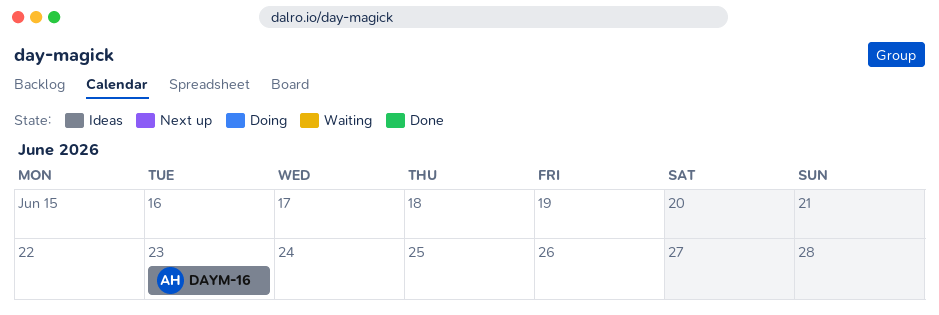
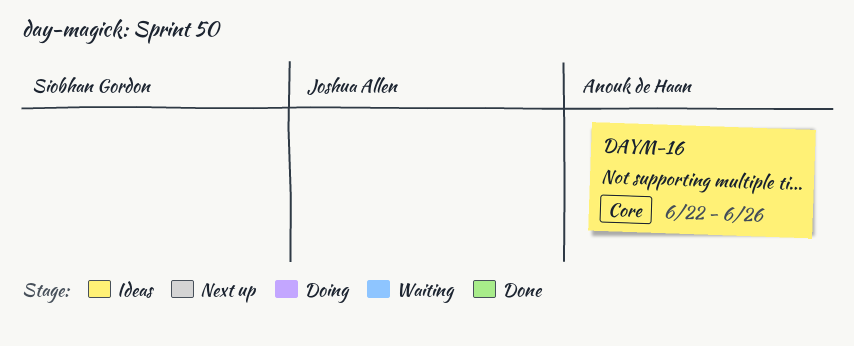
DAYM-16, start: Jun 23 -> Jun 22
DAYM-16, due: Jun 23 -> Jun 26

